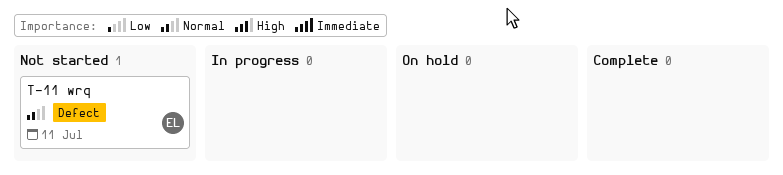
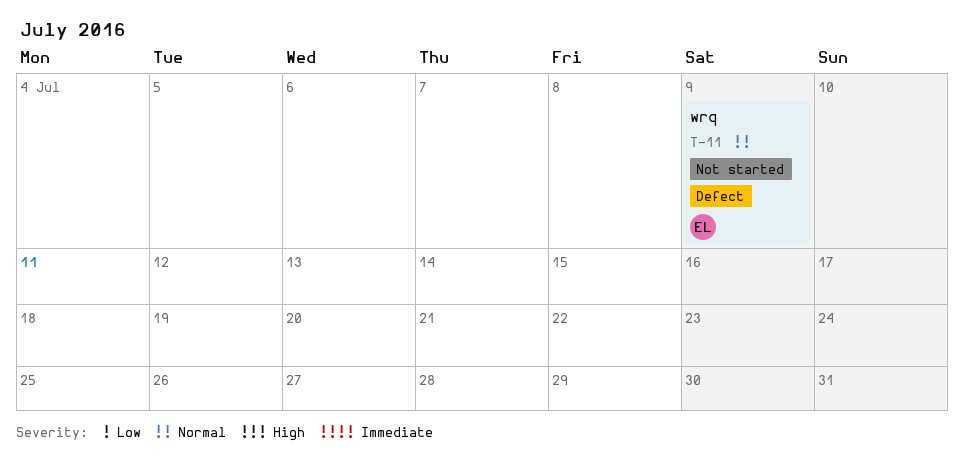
T-11, due: Jul 11 -> Jul 9

